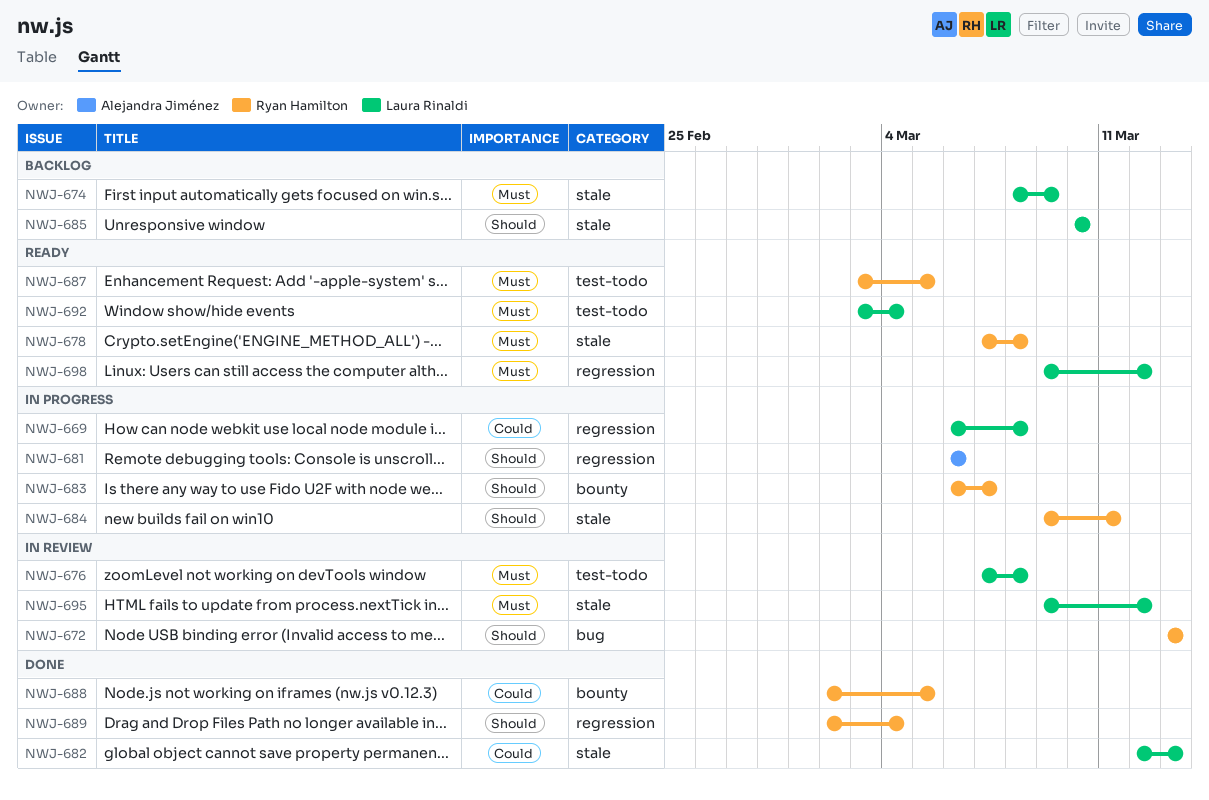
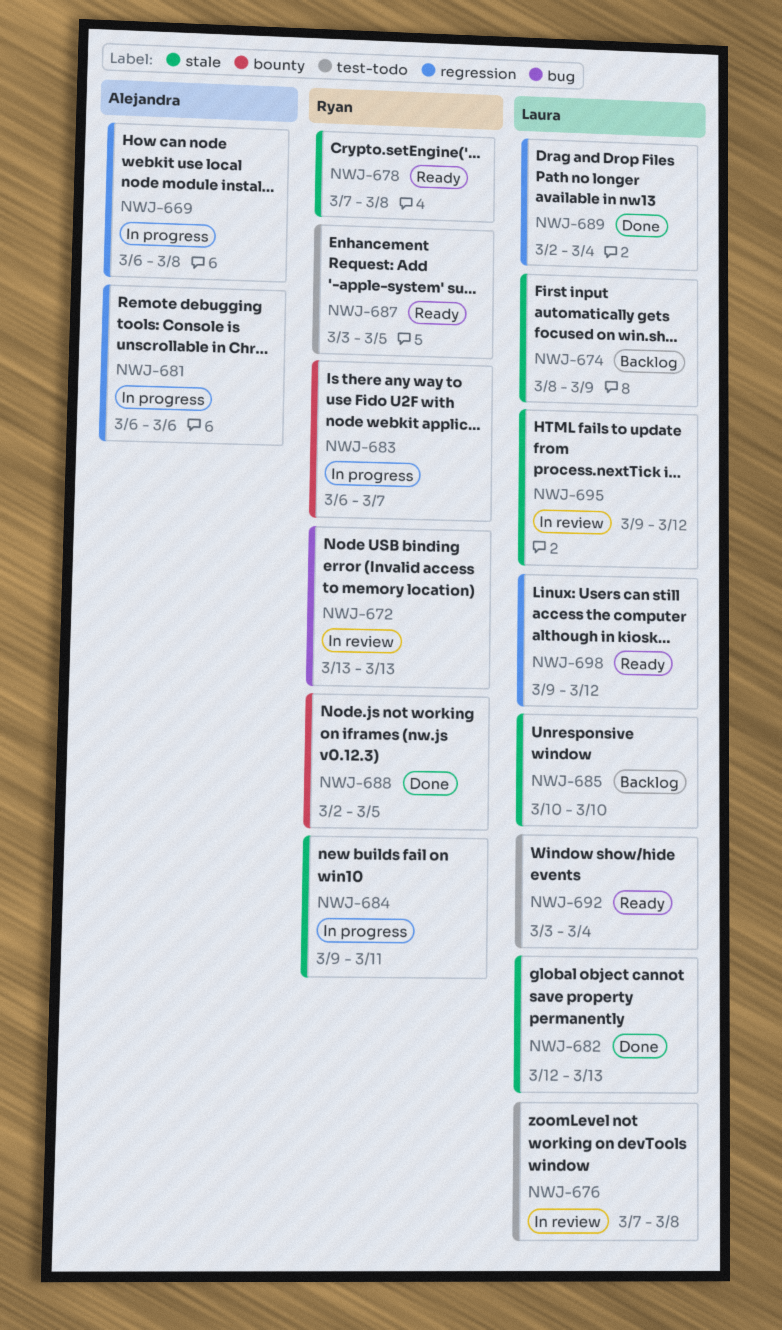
NWJ-669, owner: Laura Rinaldi -> Alejandra Jiménez
NWJ-689, owner: Ryan Hamilton -> Laura Rinaldi

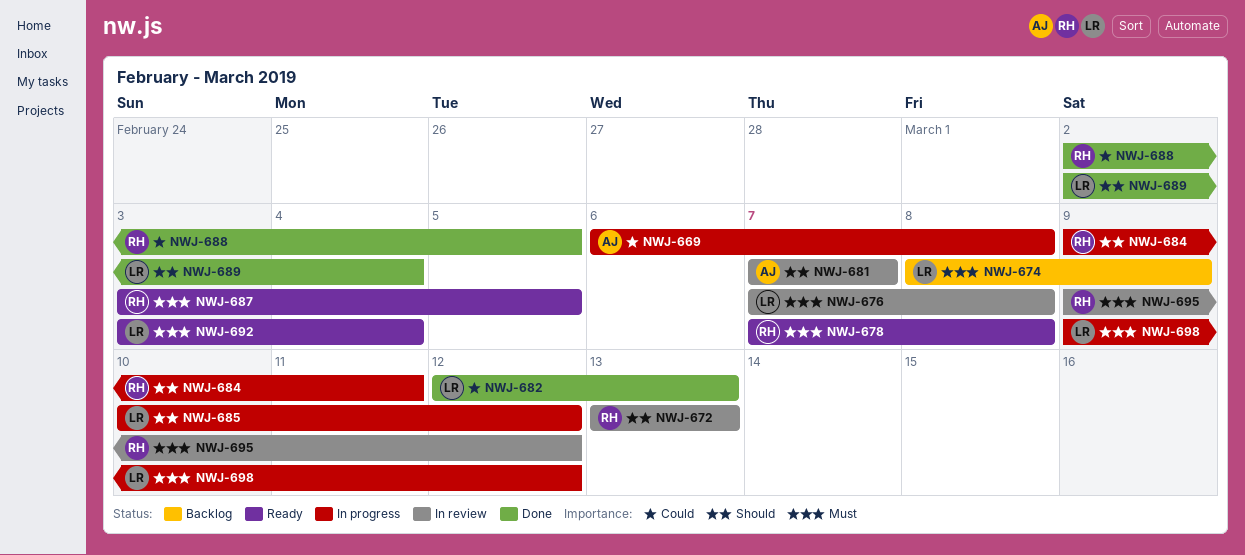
NWJ-681, status: In progress -> In review
NWJ-681, start: Mar 6 -> Mar 7
NWJ-681, due: Mar 6 -> Mar 7
NWJ-683: present -> none
NWJ-685, status: Backlog -> In progress
NWJ-685, due: Mar 10 -> Mar 12
NWJ-695, owner: Laura -> Ryan
NWJ-698, status: Ready -> In progress

